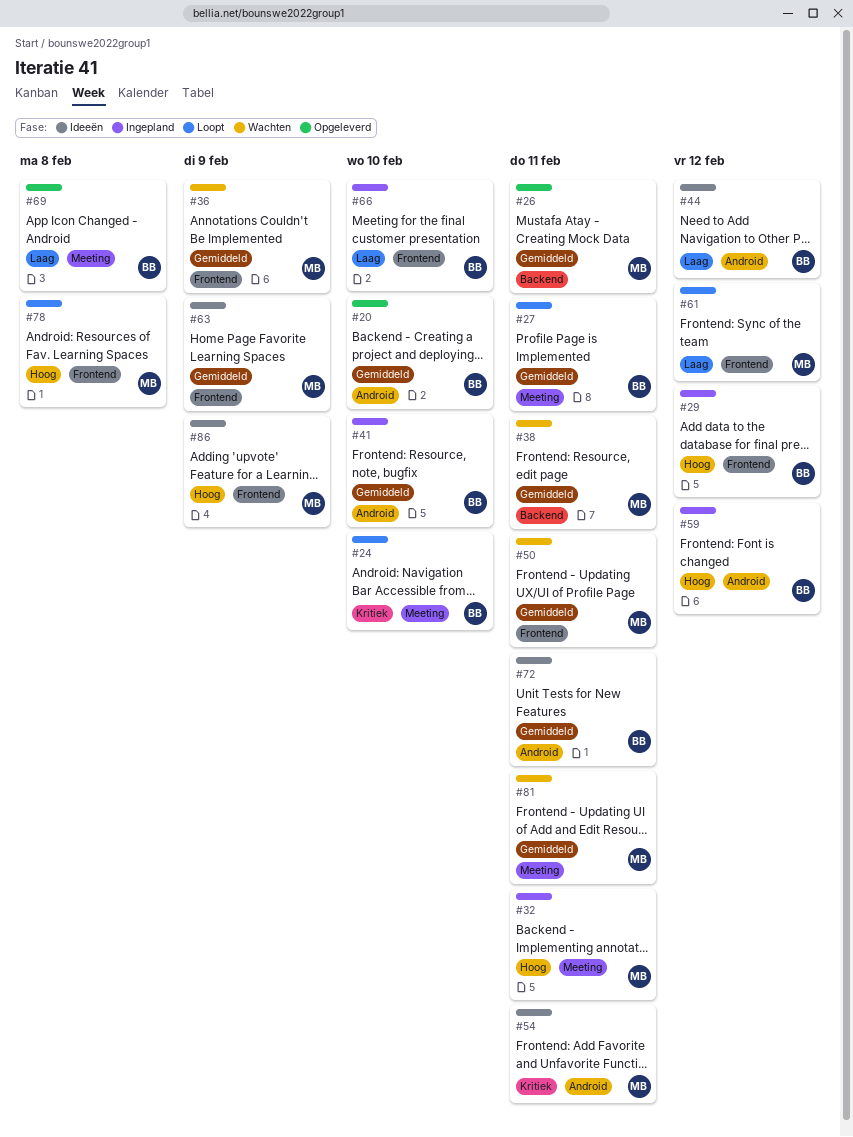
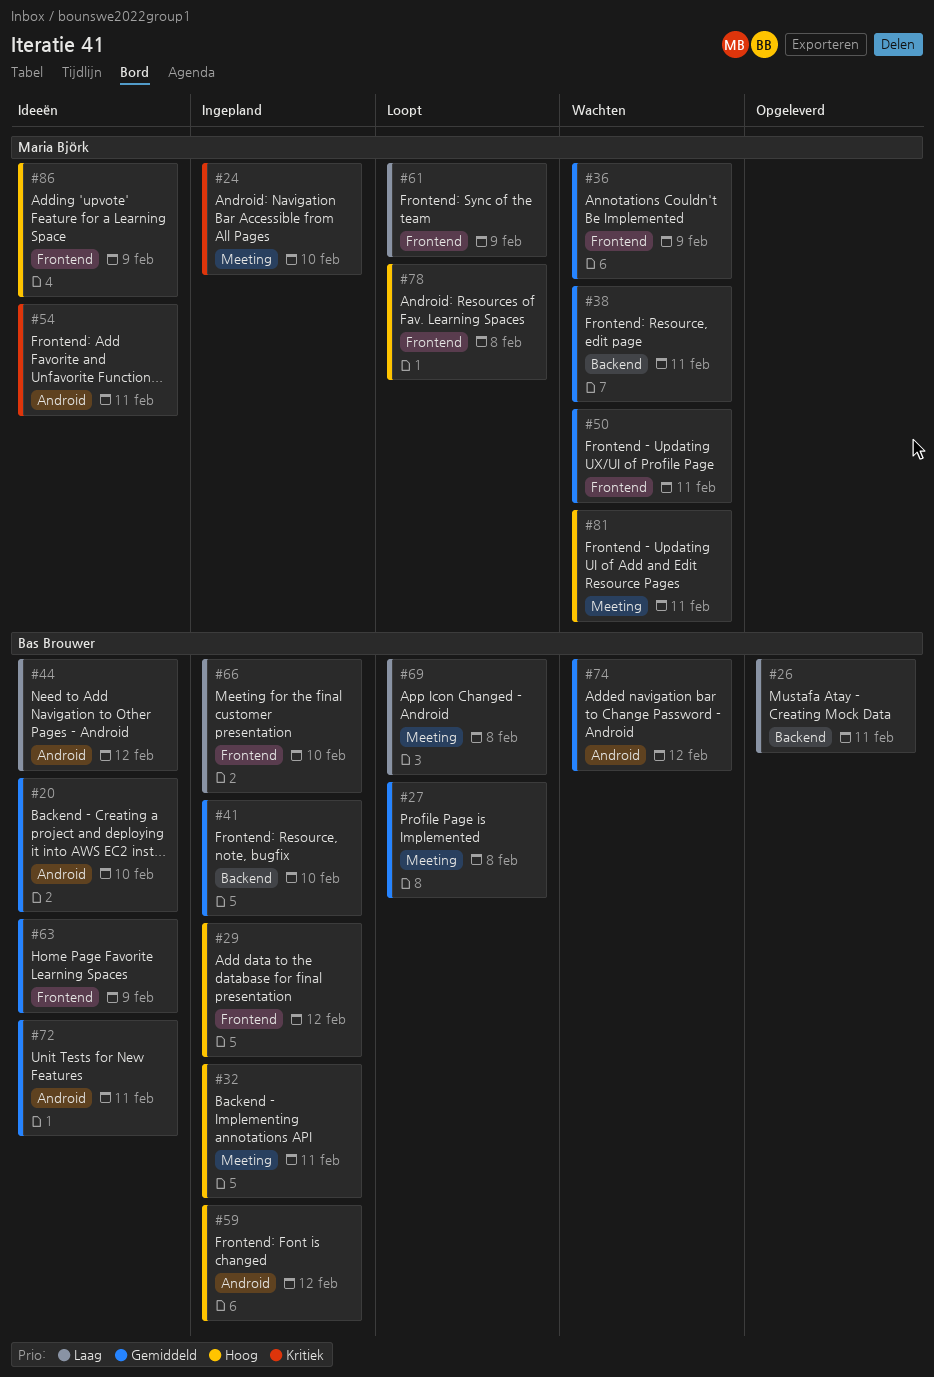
#20, status: Opgeleverd -> Ideeën
#24, status: Loopt -> Ingepland
#24, owner: Bas Brouwer -> Maria Björk
#26, owner: Maria Björk -> Bas Brouwer
#26, priority: Gemiddeld -> Laag
#27, due: Feb 11 -> Feb 8
#32, owner: Maria Björk -> Bas Brouwer
#41, label: Android -> Backend
#61, due: Feb 12 -> Feb 9
#63, owner: Maria Björk -> Bas Brouwer
#69, status: Opgeleverd -> Loopt
#74: none -> present
#81, priority: Gemiddeld -> Hoog

